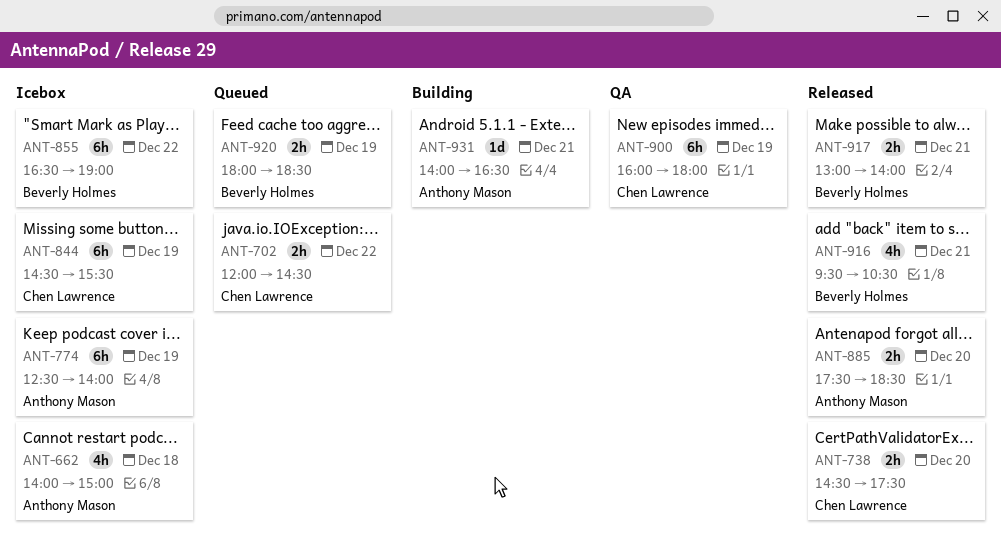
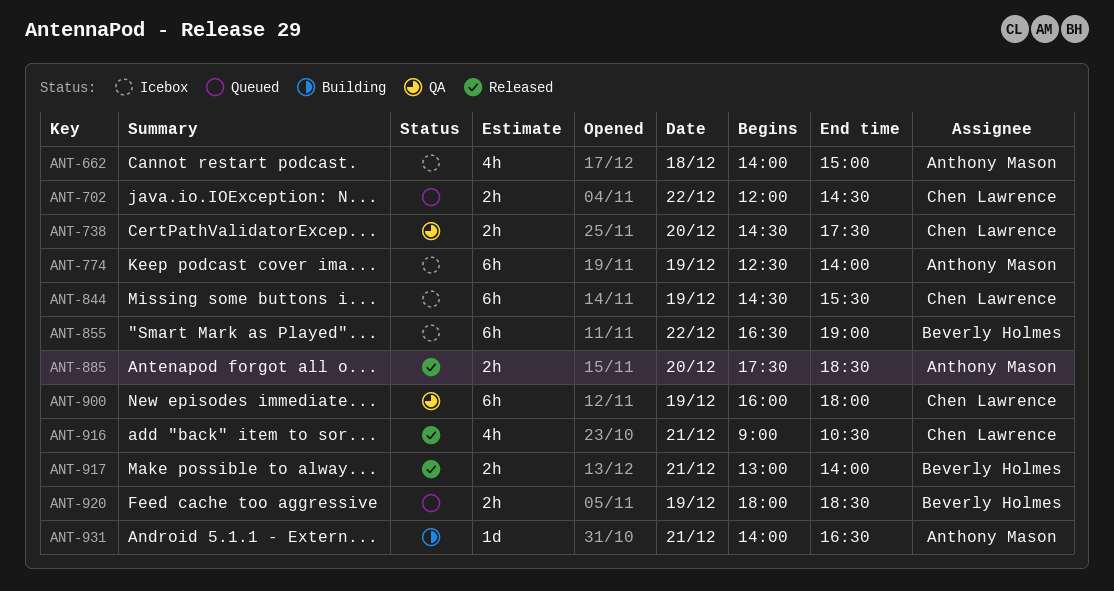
ANT-738, status: Released -> QA
ANT-916, owner: Beverly Holmes -> Chen Lawrence
ANT-916, begins: 09:30 -> 09:00

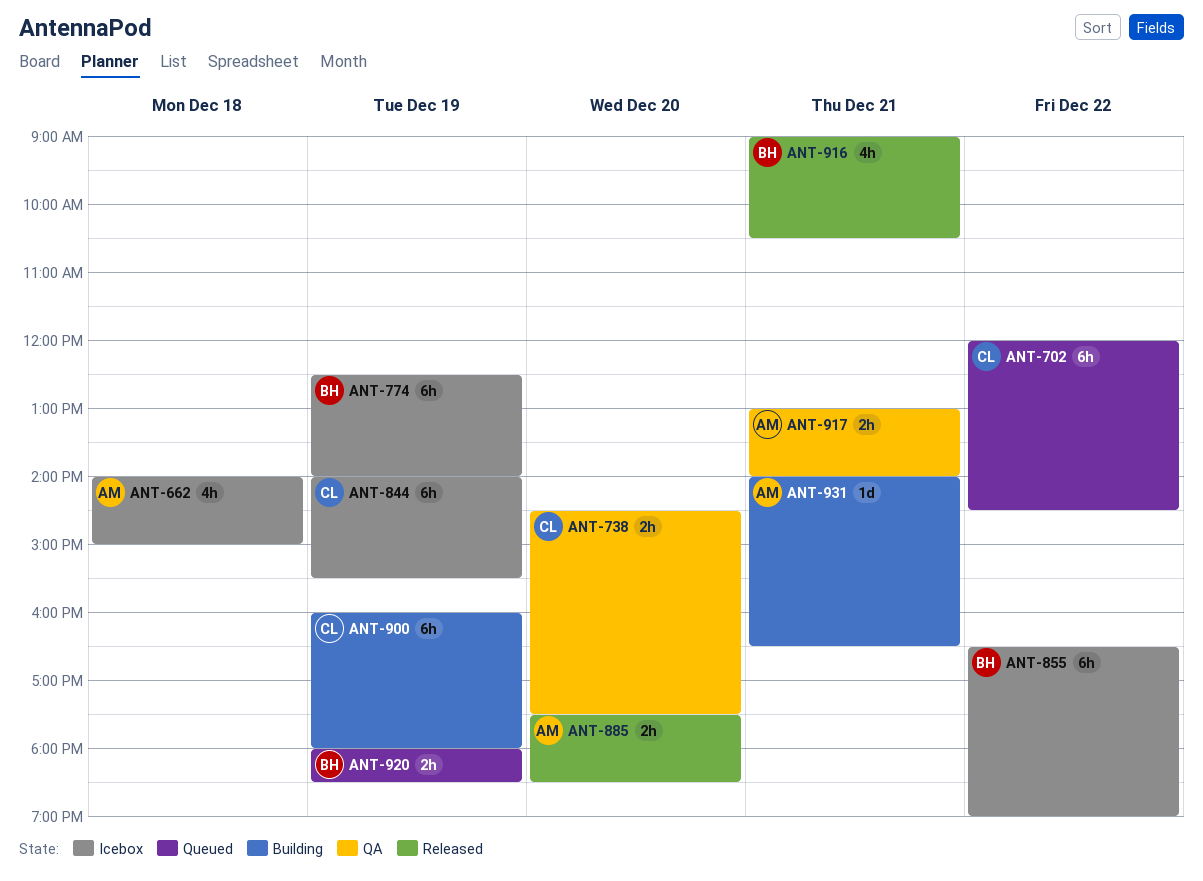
ANT-702, estimate: 2h -> 6h
ANT-774, owner: Anthony Mason -> Beverly Holmes
ANT-844, begins: 14:30 -> 14:00
ANT-900, status: QA -> Building
ANT-916, owner: Chen Lawrence -> Beverly Holmes
ANT-917, status: Released -> QA
ANT-917, owner: Beverly Holmes -> Anthony Mason

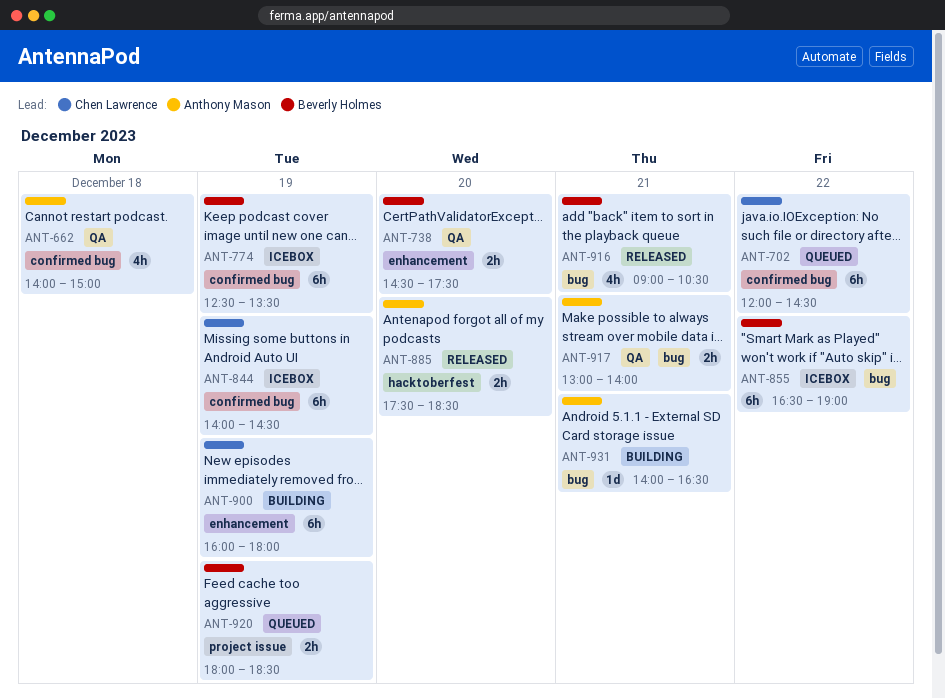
ANT-662, status: Icebox -> QA
ANT-738, owner: Chen Lawrence -> Beverly Holmes
ANT-774, ends: 14:00 -> 13:30
ANT-844, ends: 15:30 -> 14:30

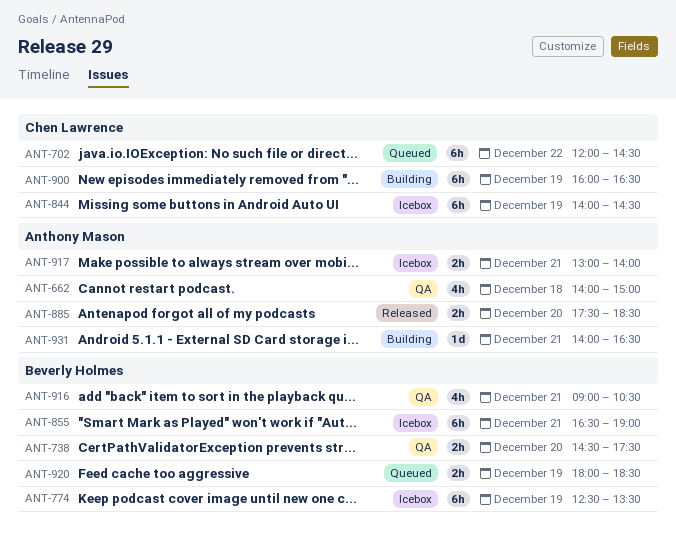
ANT-855, day: Dec 22 -> Dec 21
ANT-900, ends: 18:00 -> 16:30
ANT-916, status: Released -> QA
ANT-917, status: QA -> Icebox

